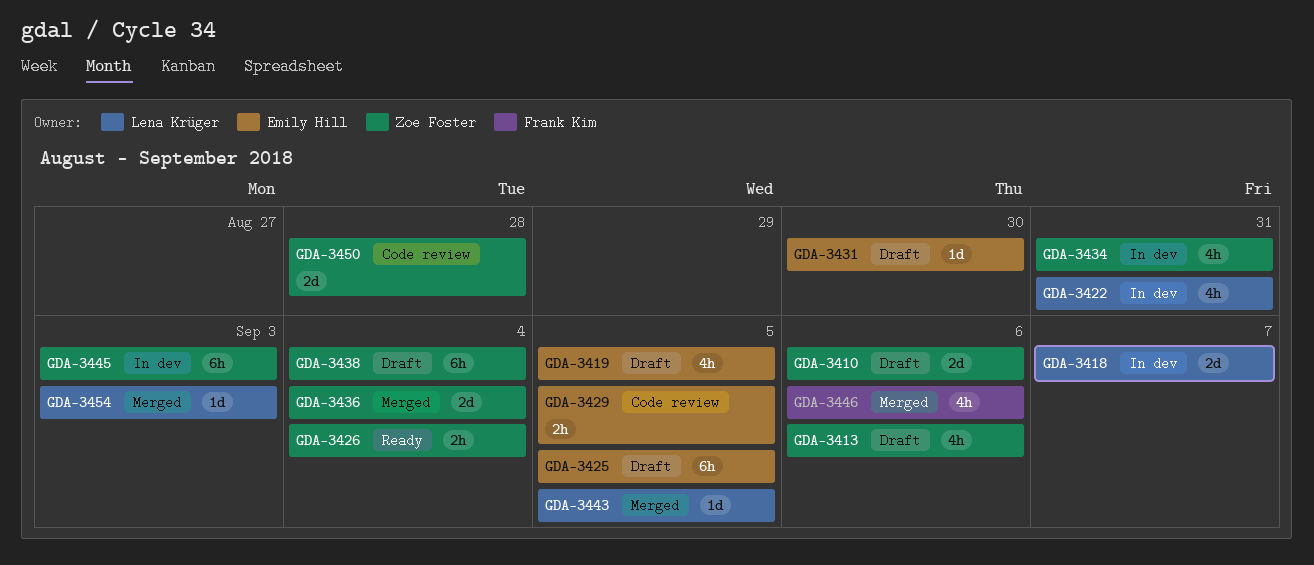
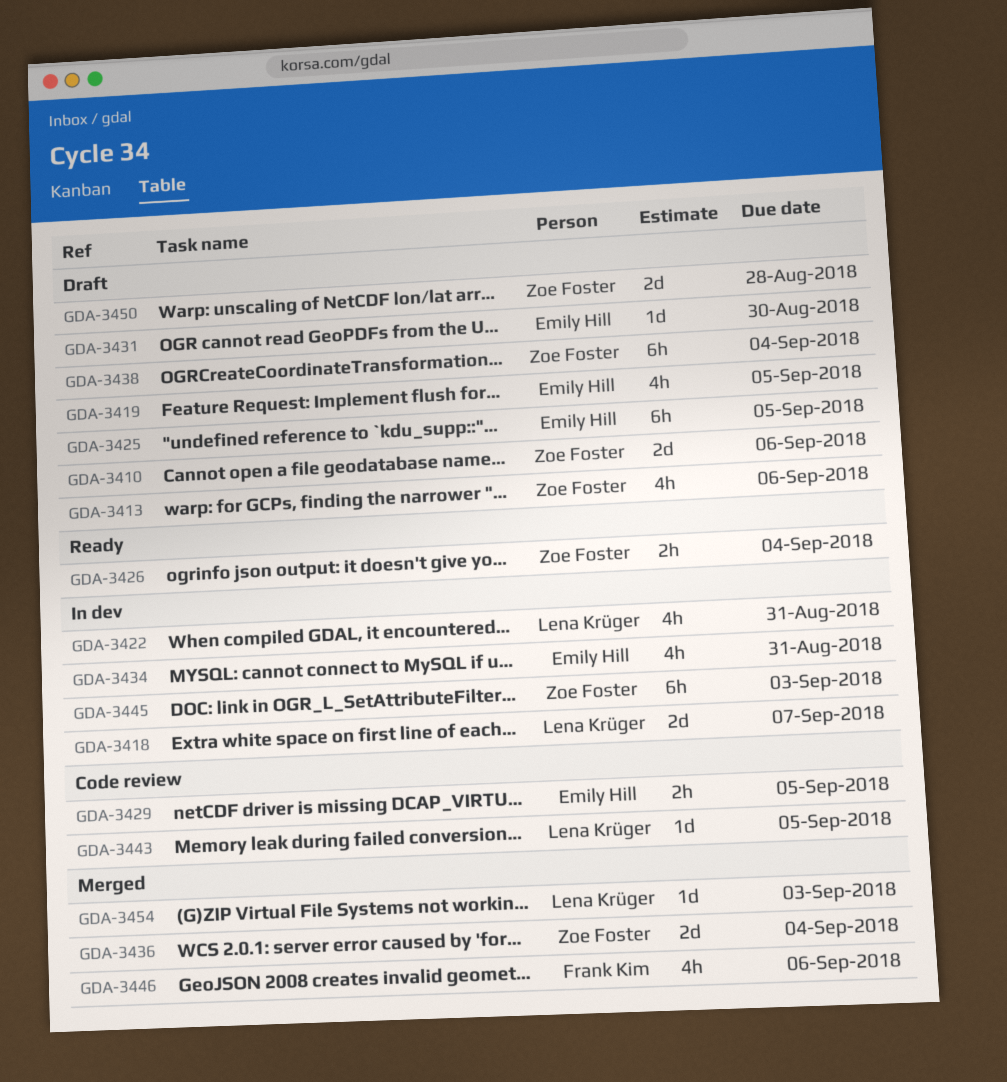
GDA-3434, owner: Zoe Foster -> Emily Hill
GDA-3443, status: Merged -> Code review
GDA-3450, status: Code review -> Draft

